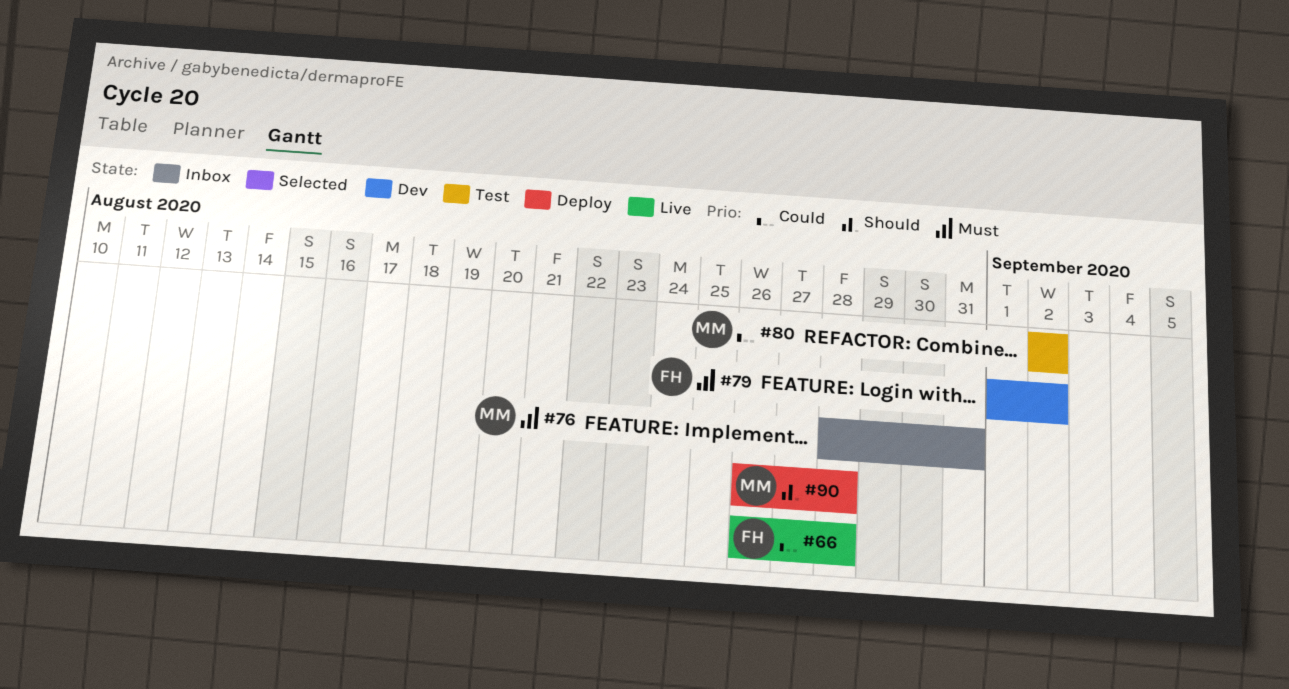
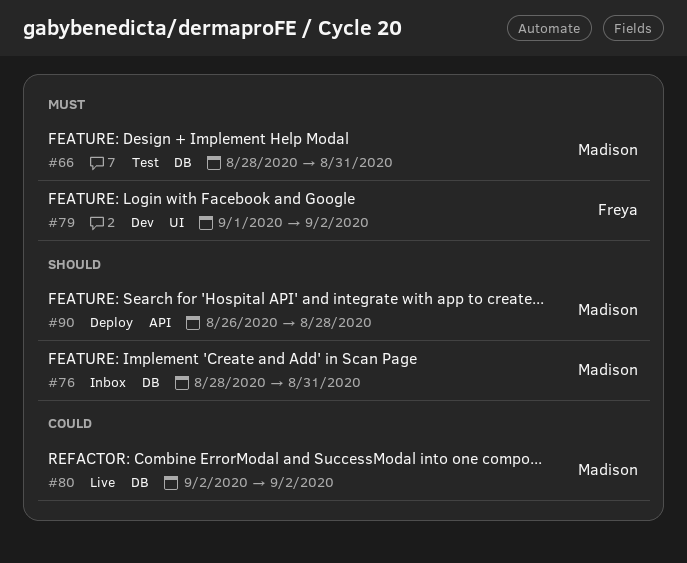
#66, status: Live -> Test
#66, owner: Freya -> Madison
#66, priority: Could -> Must
#66, start: Aug 26 -> Aug 28
#66, due: Aug 28 -> Aug 31
#76, priority: Must -> Should
#80, status: Test -> Live

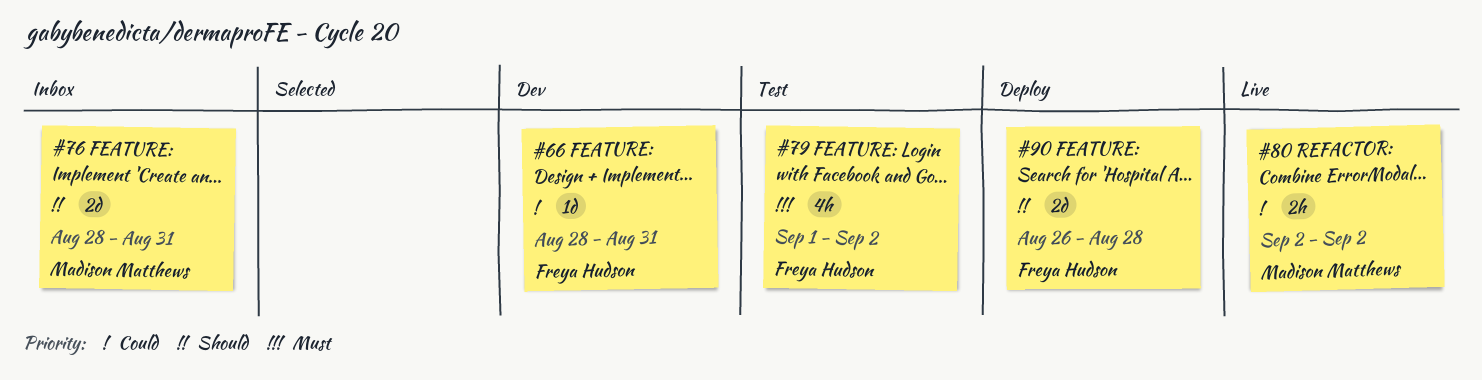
#66, status: Test -> Dev
#66, owner: Madison Matthews -> Freya Hudson
#66, priority: Must -> Could
#79, status: Dev -> Test
#90, owner: Madison Matthews -> Freya Hudson

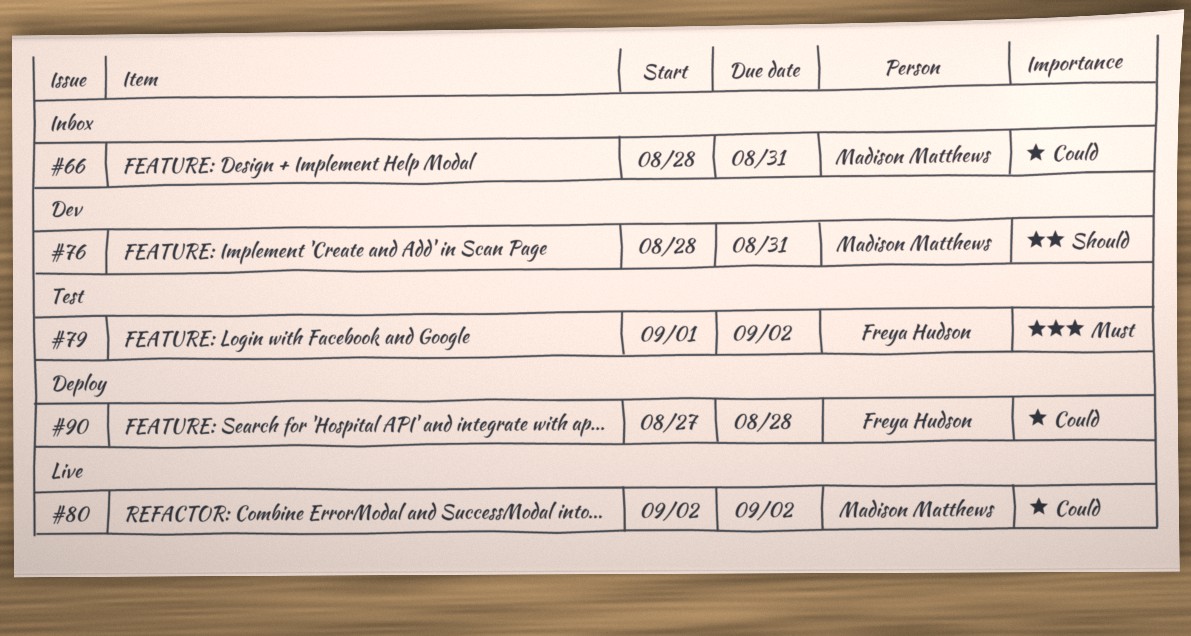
#66, status: Dev -> Inbox
#66, owner: Freya Hudson -> Madison Matthews
#76, status: Inbox -> Dev
#90, priority: Should -> Could
#90, start: Aug 26 -> Aug 27

